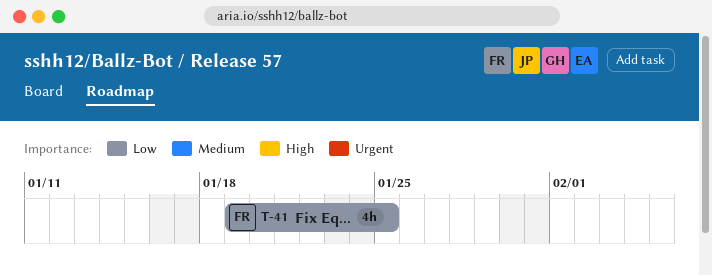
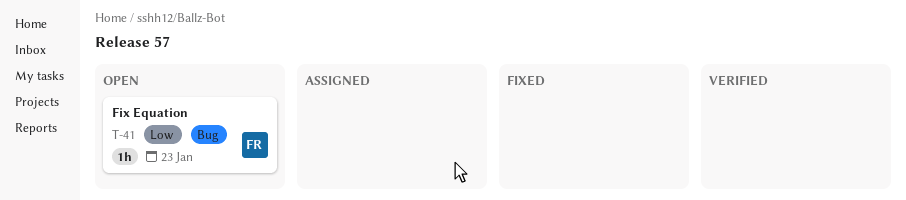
T-41, estimate: 4h -> 1h
T-41, due: Jan 25 -> Jan 23

